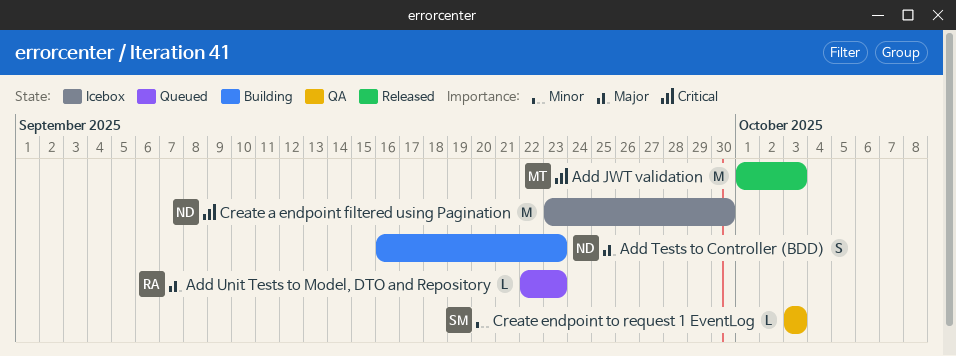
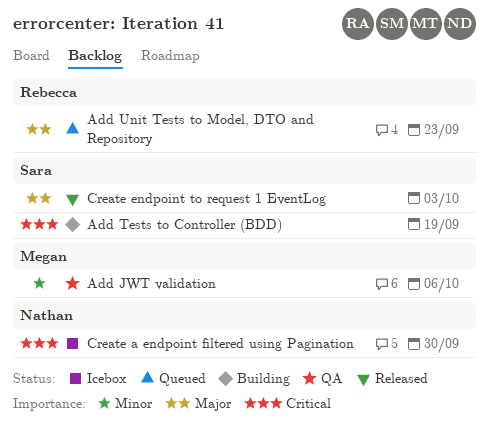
Add JWT validation, status: Released -> QA
Add JWT validation, priority: Critical -> Minor
Add JWT validation, due: Oct 3 -> Oct 6
Add Tests to Controller (BDD), owner: Nathan -> Sara
Add Tests to Controller (BDD), priority: Major -> Critical
Add Tests to Controller (BDD), due: Sep 23 -> Sep 19
Create endpoint to request 1 EventLog, status: QA -> Released
Create endpoint to request 1 EventLog, priority: Minor -> Major

